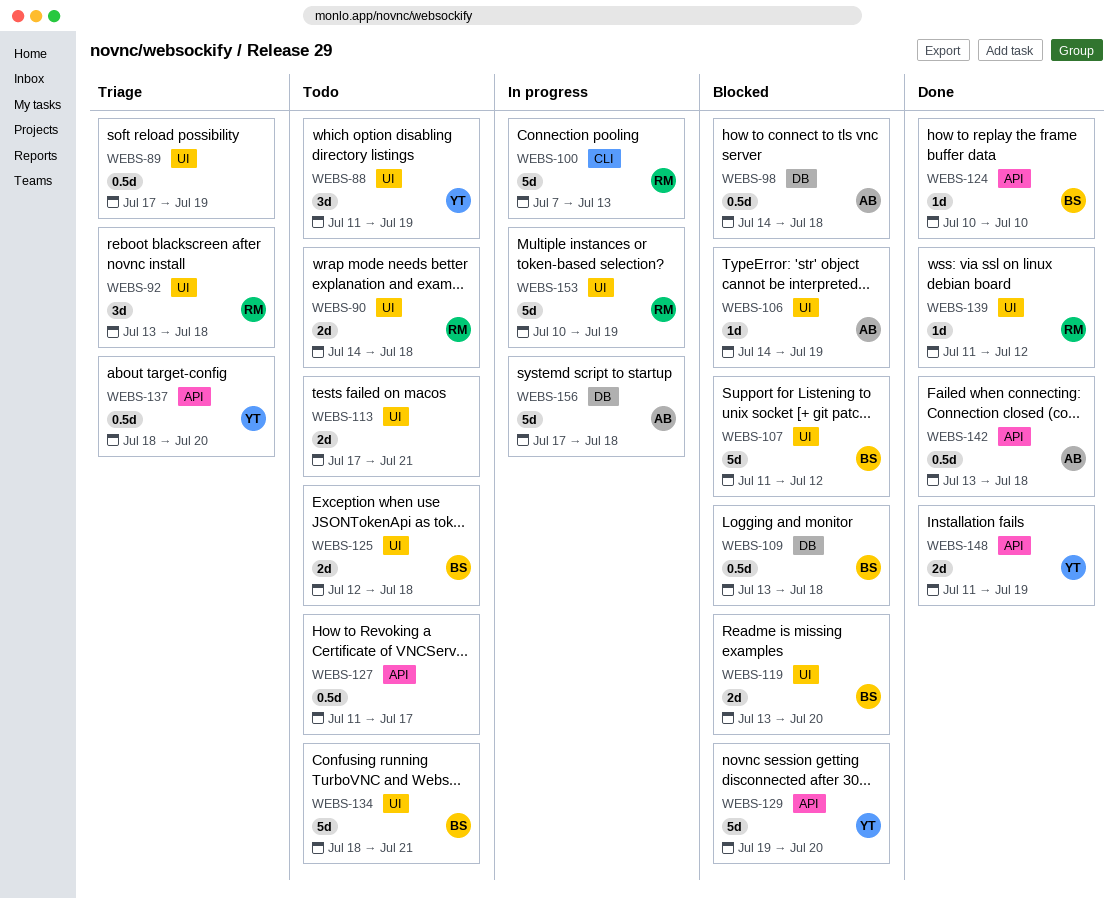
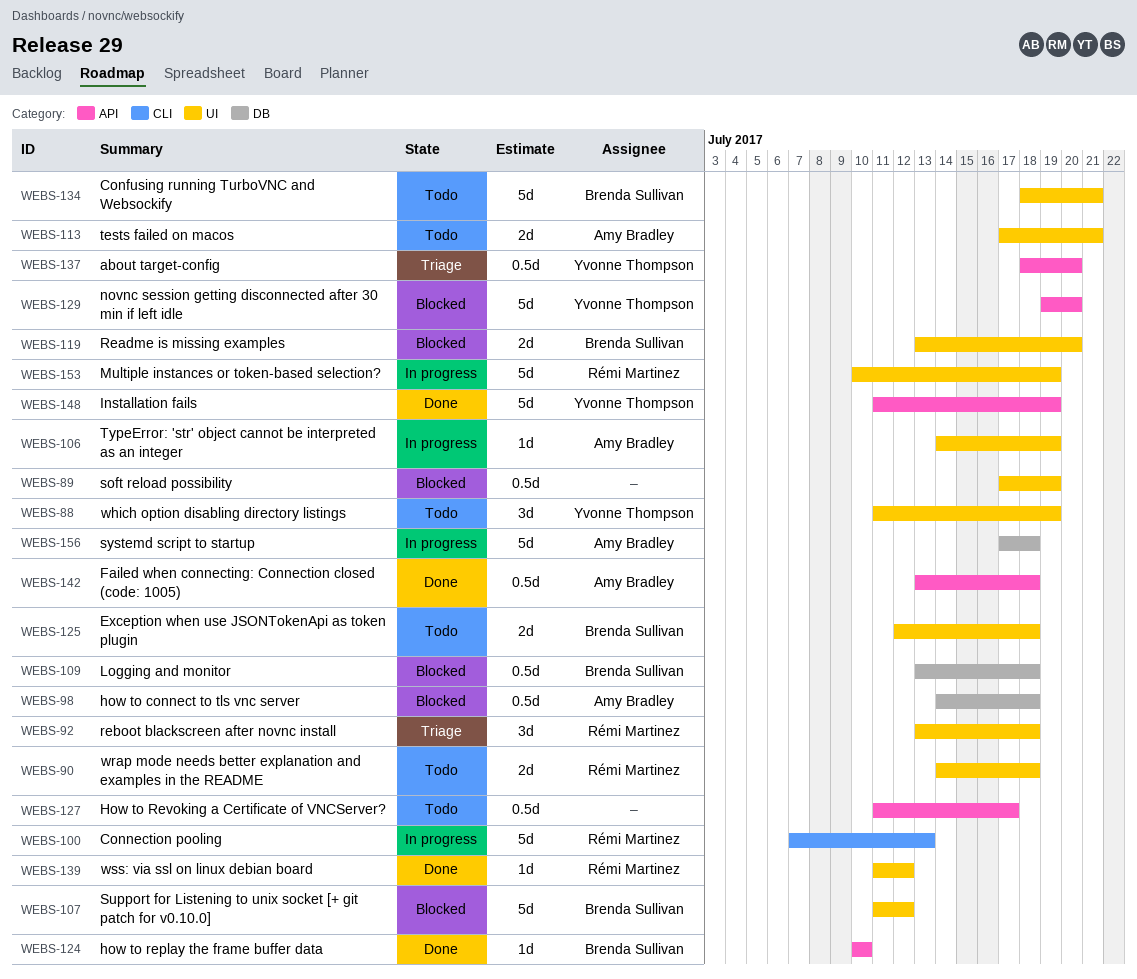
WEBS-89, status: Triage -> Blocked
WEBS-106, status: Blocked -> In progress
WEBS-113, owner: none -> Amy Bradley
WEBS-148, estimate: 2d -> 5d

